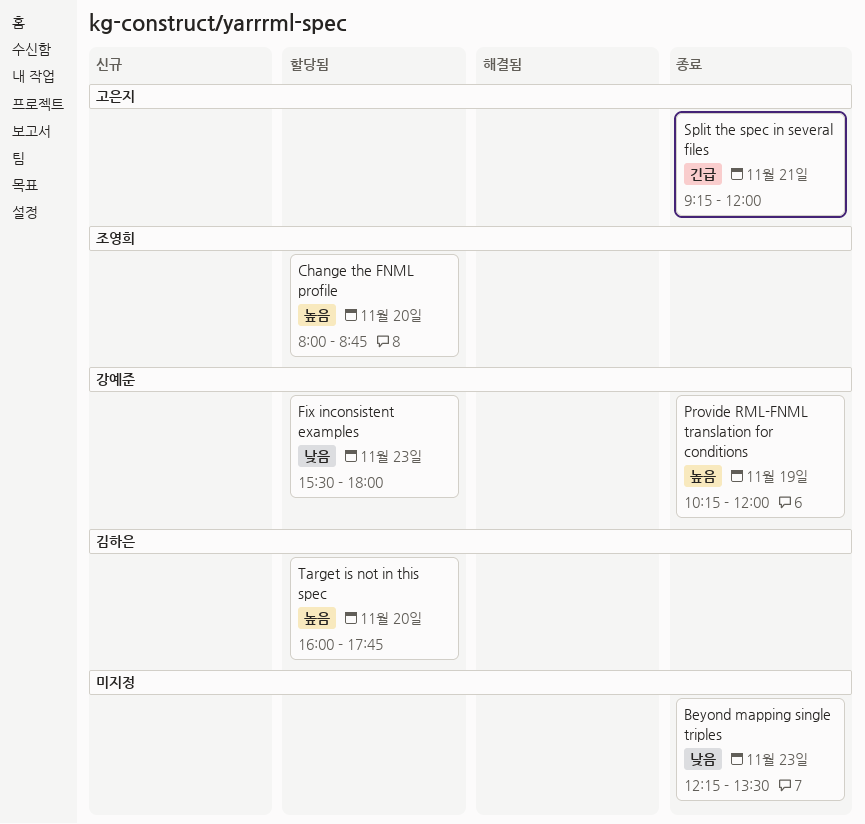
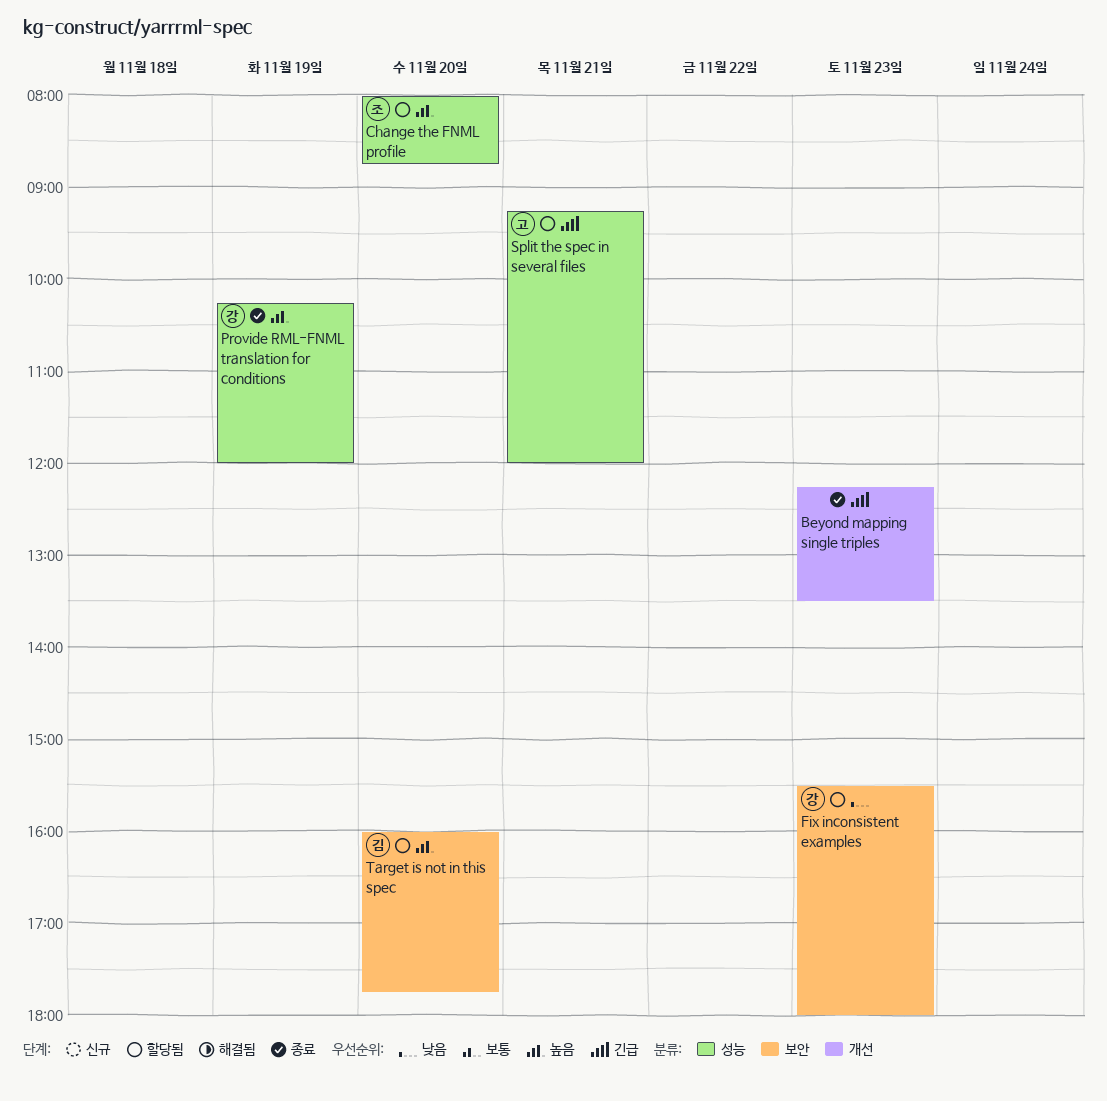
Beyond mapping single triples, priority: 낮음 -> 긴급
Split the spec in several files, status: 종료 -> 할당됨

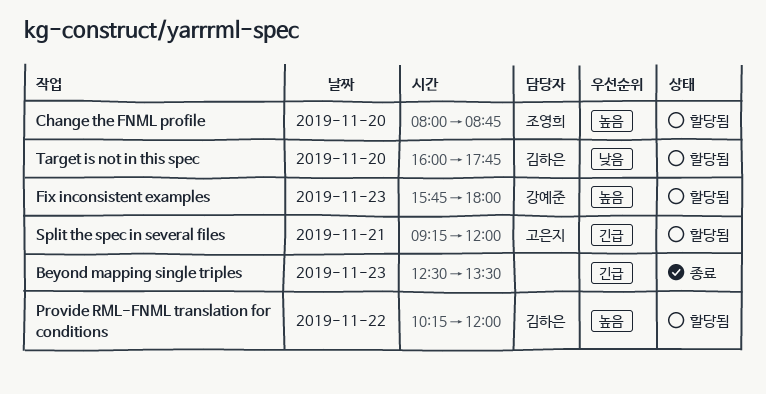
Beyond mapping single triples, begins: 12:15 -> 12:30
Fix inconsistent examples, priority: 낮음 -> 높음
Fix inconsistent examples, begins: 15:30 -> 15:45
Provide RML-FNML translation for conditions, status: 종료 -> 할당됨
Provide RML-FNML translation for conditions, owner: 강예준 -> 김하은
Provide RML-FNML translation for conditions, day: Nov 19 -> Nov 22
Target is not in this spec, priority: 높음 -> 낮음

